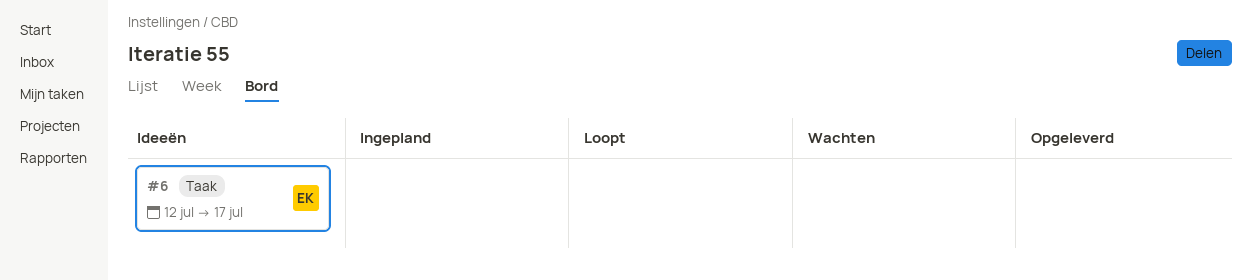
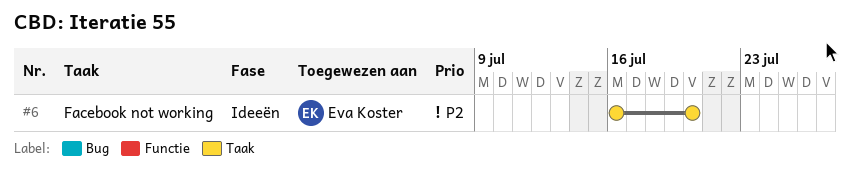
#6, start: Jul 12 -> Jul 16
#6, due: Jul 17 -> Jul 20

